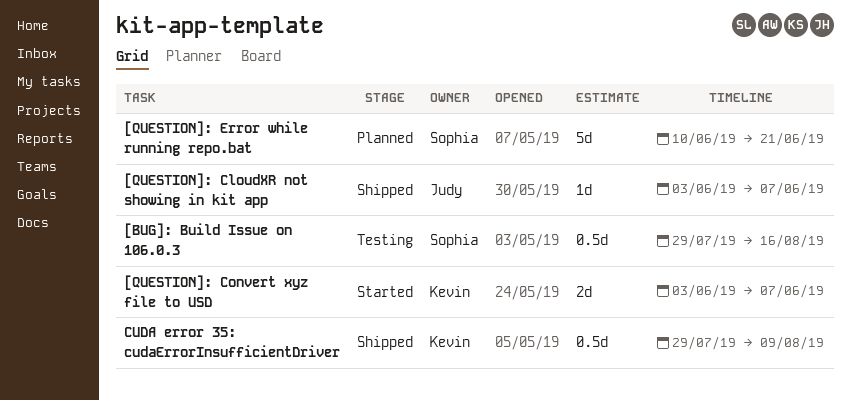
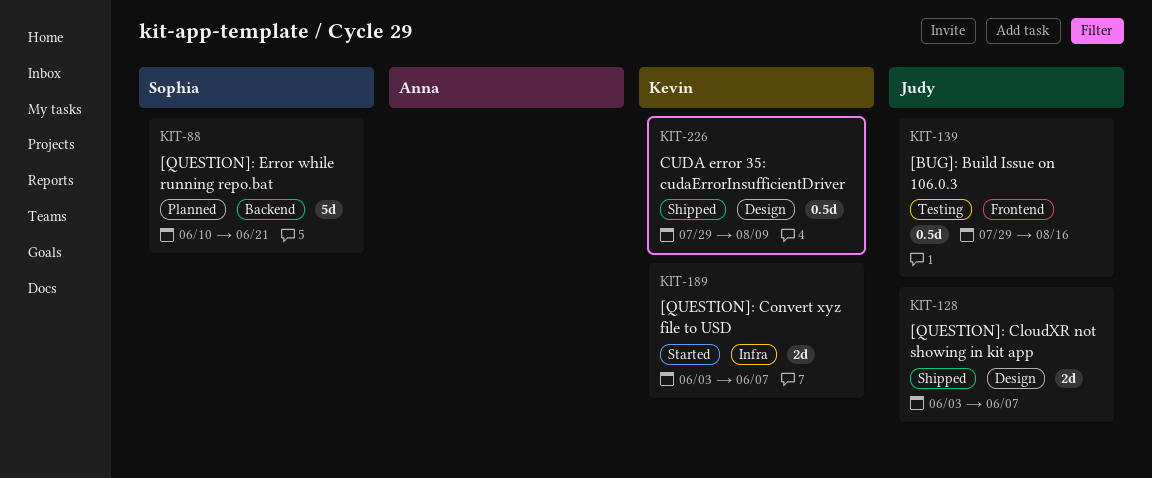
[BUG]: Build Issue on 106.0.3, owner: Sophia -> Judy
[QUESTION]: CloudXR not showing in kit app, estimate: 1d -> 2d

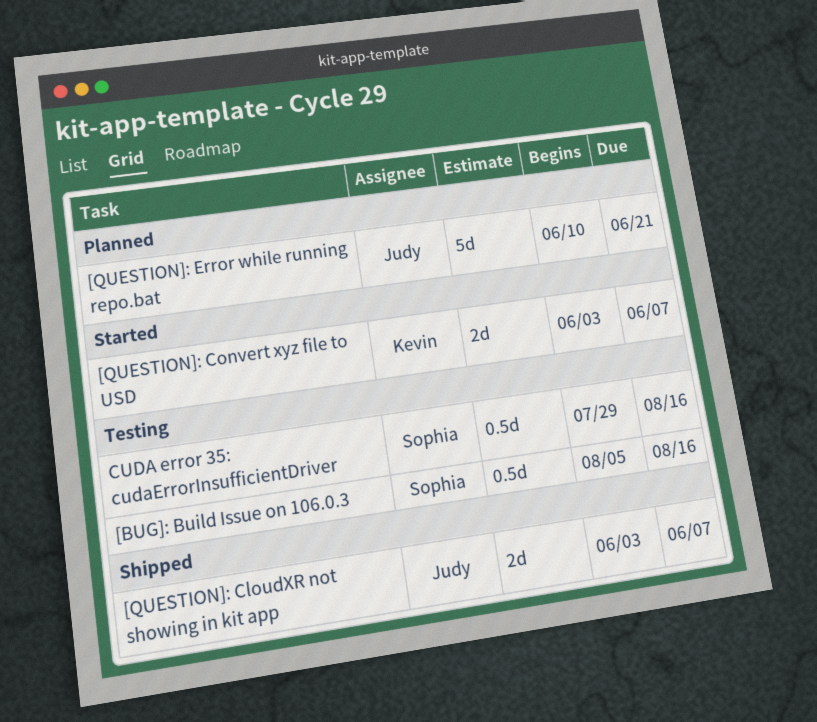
[BUG]: Build Issue on 106.0.3, owner: Judy -> Sophia
[BUG]: Build Issue on 106.0.3, start: Jul 29 -> Aug 5
[QUESTION]: Error while running repo.bat, owner: Sophia -> Judy
CUDA error 35: cudaErrorInsufficientDriver, status: Shipped -> Testing
CUDA error 35: cudaErrorInsufficientDriver, owner: Kevin -> Sophia
CUDA error 35: cudaErrorInsufficientDriver, due: Aug 9 -> Aug 16

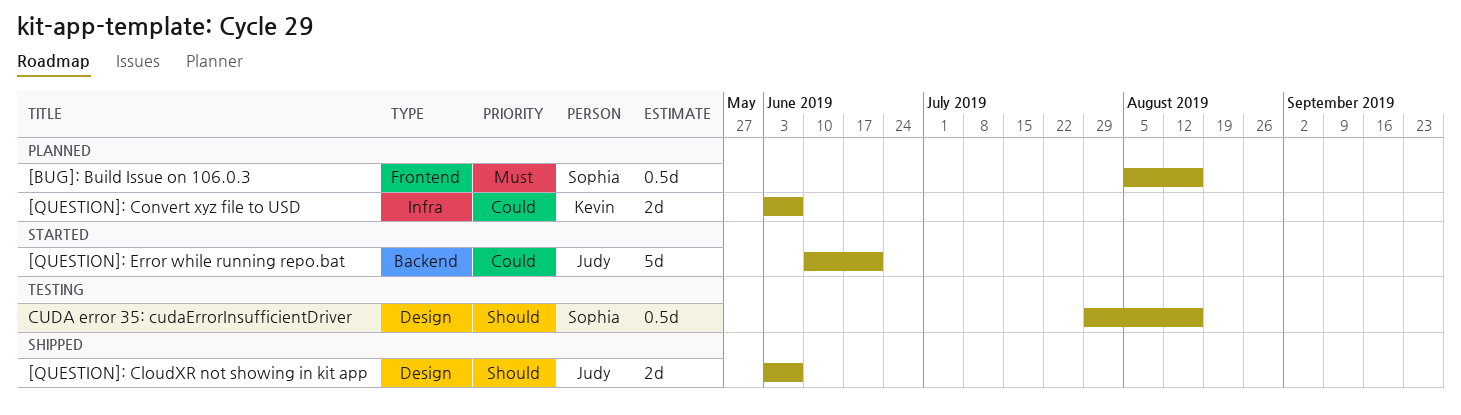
[BUG]: Build Issue on 106.0.3, status: Testing -> Planned
[QUESTION]: Convert xyz file to USD, status: Started -> Planned
[QUESTION]: Error while running repo.bat, status: Planned -> Started

